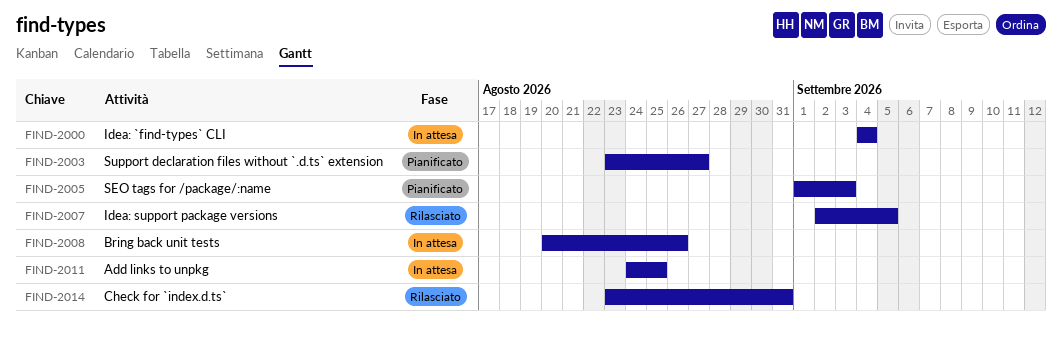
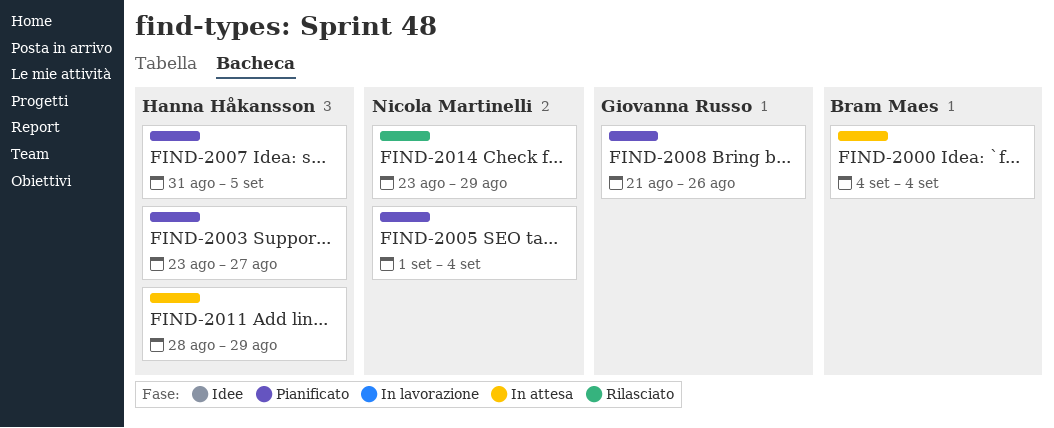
FIND-2005, due: Sep 3 -> Sep 4
FIND-2007, status: Rilasciato -> Pianificato
FIND-2007, start: Sep 2 -> Aug 31
FIND-2008, status: In attesa -> Pianificato
FIND-2008, start: Aug 20 -> Aug 21
FIND-2011, start: Aug 24 -> Aug 28
FIND-2011, due: Aug 25 -> Aug 29
FIND-2014, due: Aug 31 -> Aug 29

